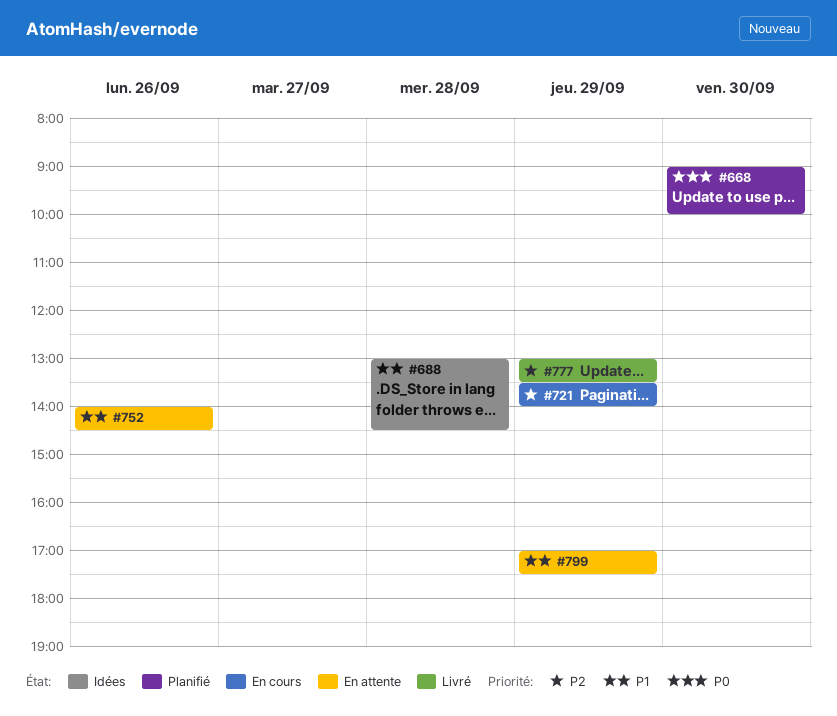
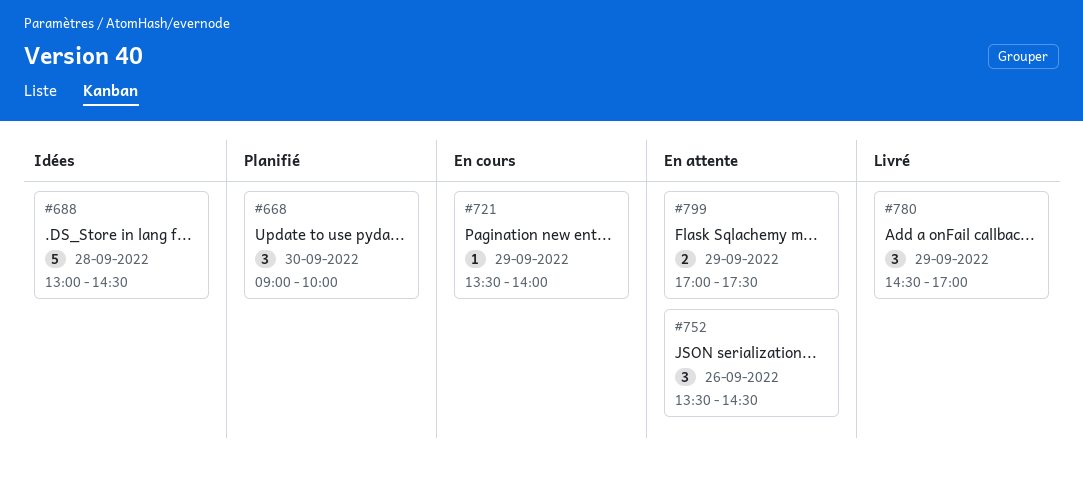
#752, begins: 14:00 -> 13:30
#777: present -> none
#780: none -> present

